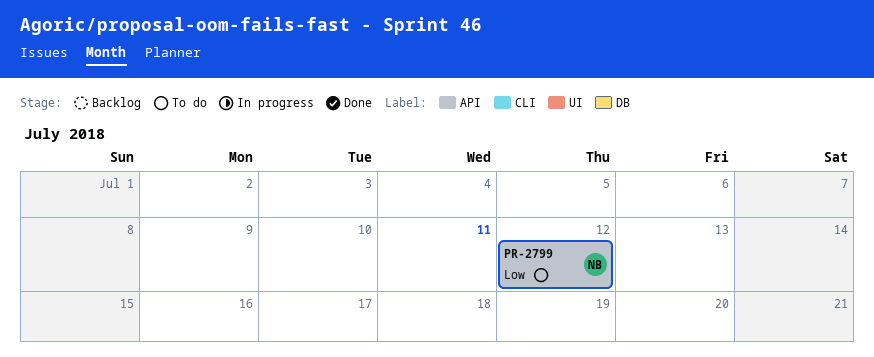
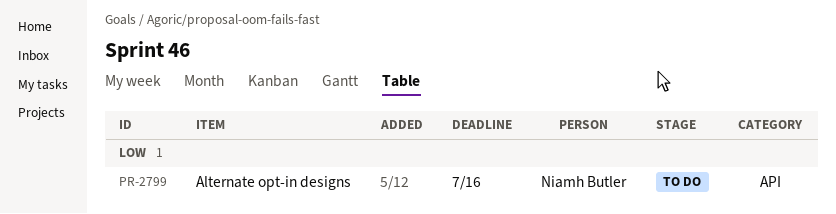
PR-2799, due: Jul 12 -> Jul 16

